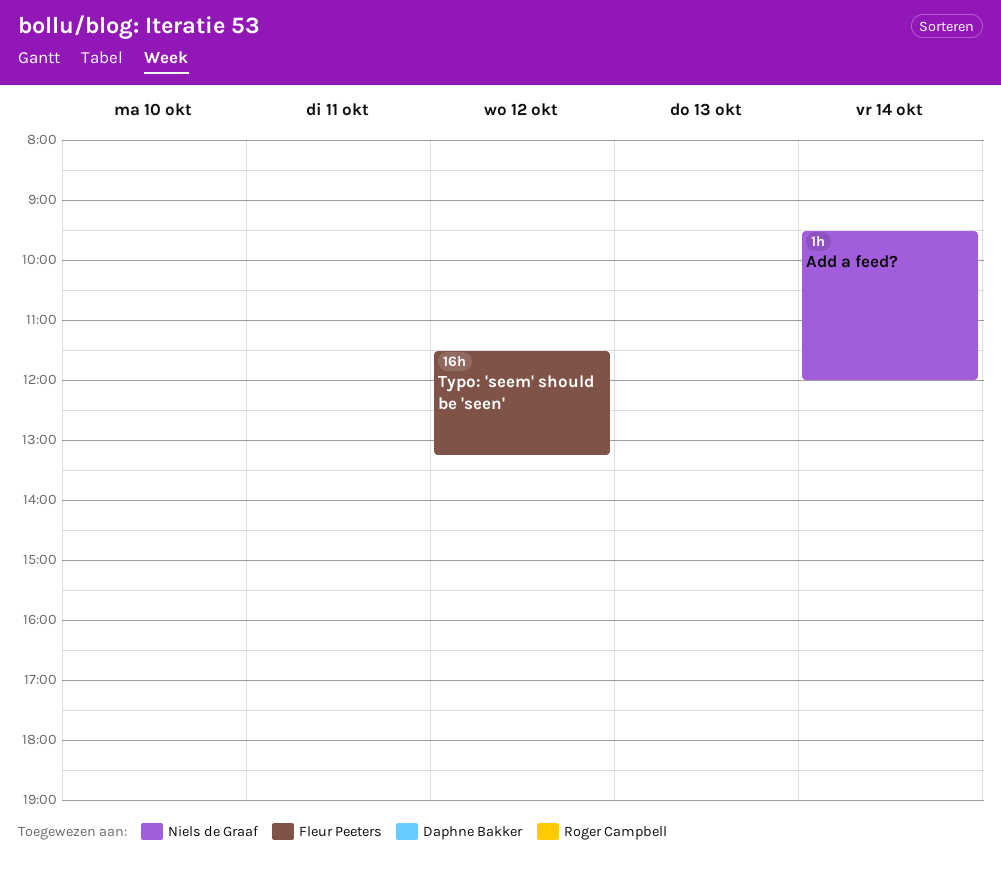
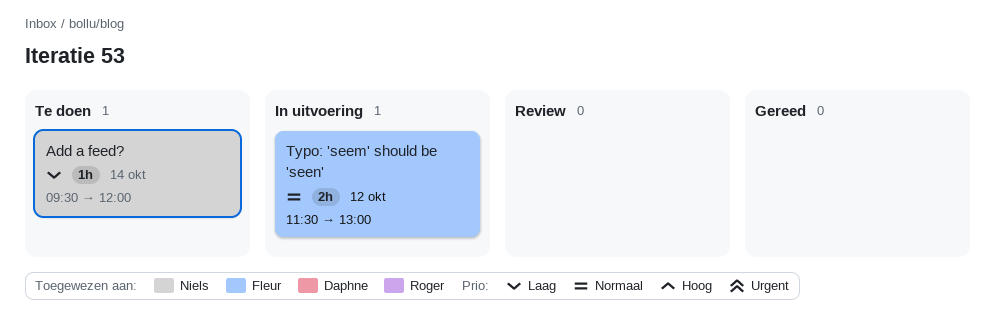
Typo: 'seem' should be 'seen', estimate: 16h -> 2h
Typo: 'seem' should be 'seen', ends: 13:15 -> 13:00

